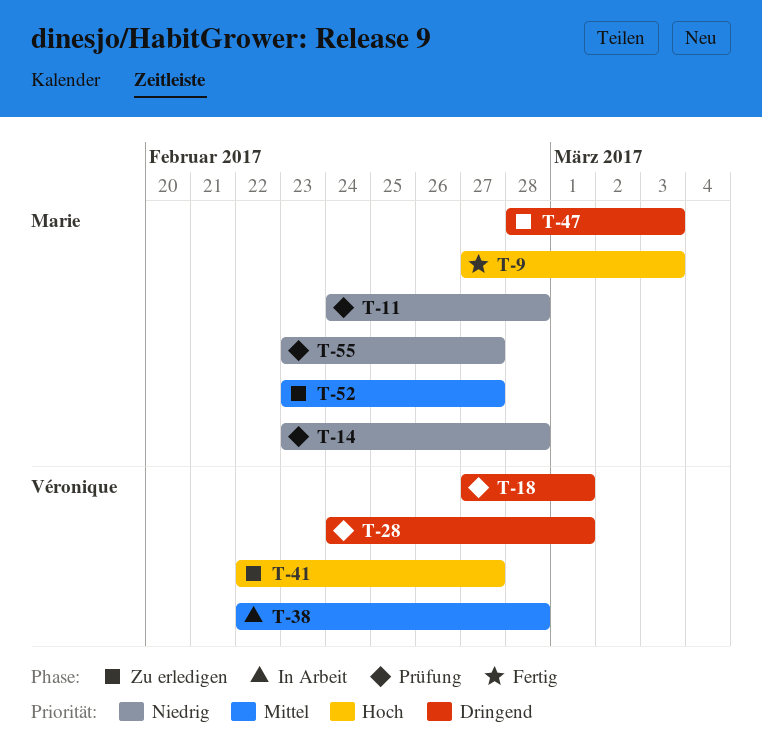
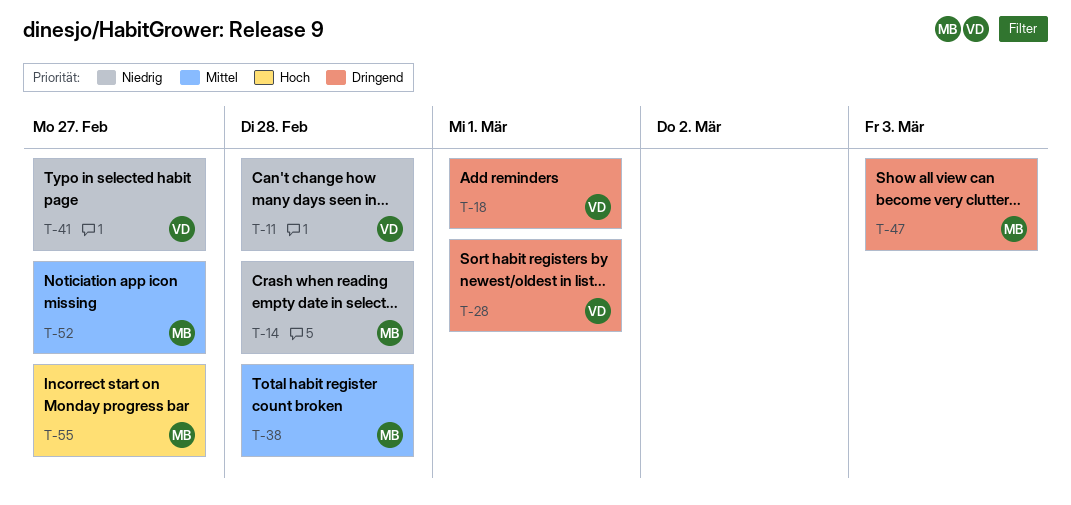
T-9: present -> none
T-11, owner: Marie -> Véronique
T-38, owner: Véronique -> Marie
T-41, priority: Hoch -> Niedrig
T-55, priority: Niedrig -> Hoch

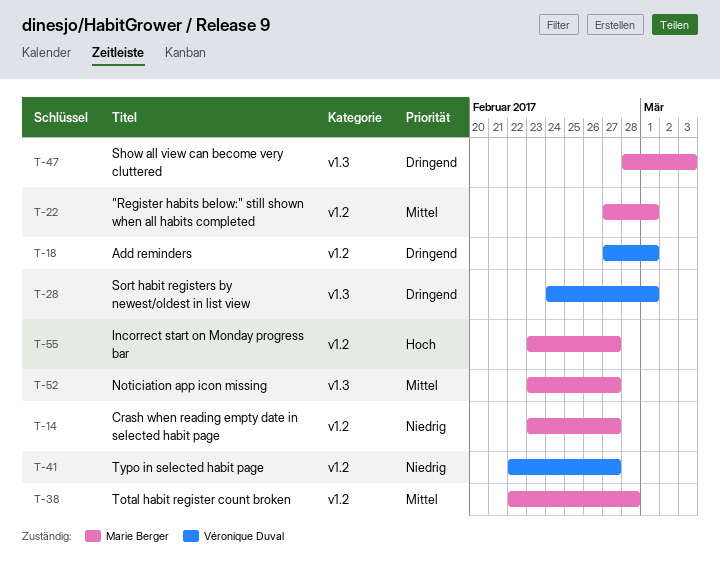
T-11: present -> none
T-14, due: Feb 28 -> Feb 27
T-22: none -> present

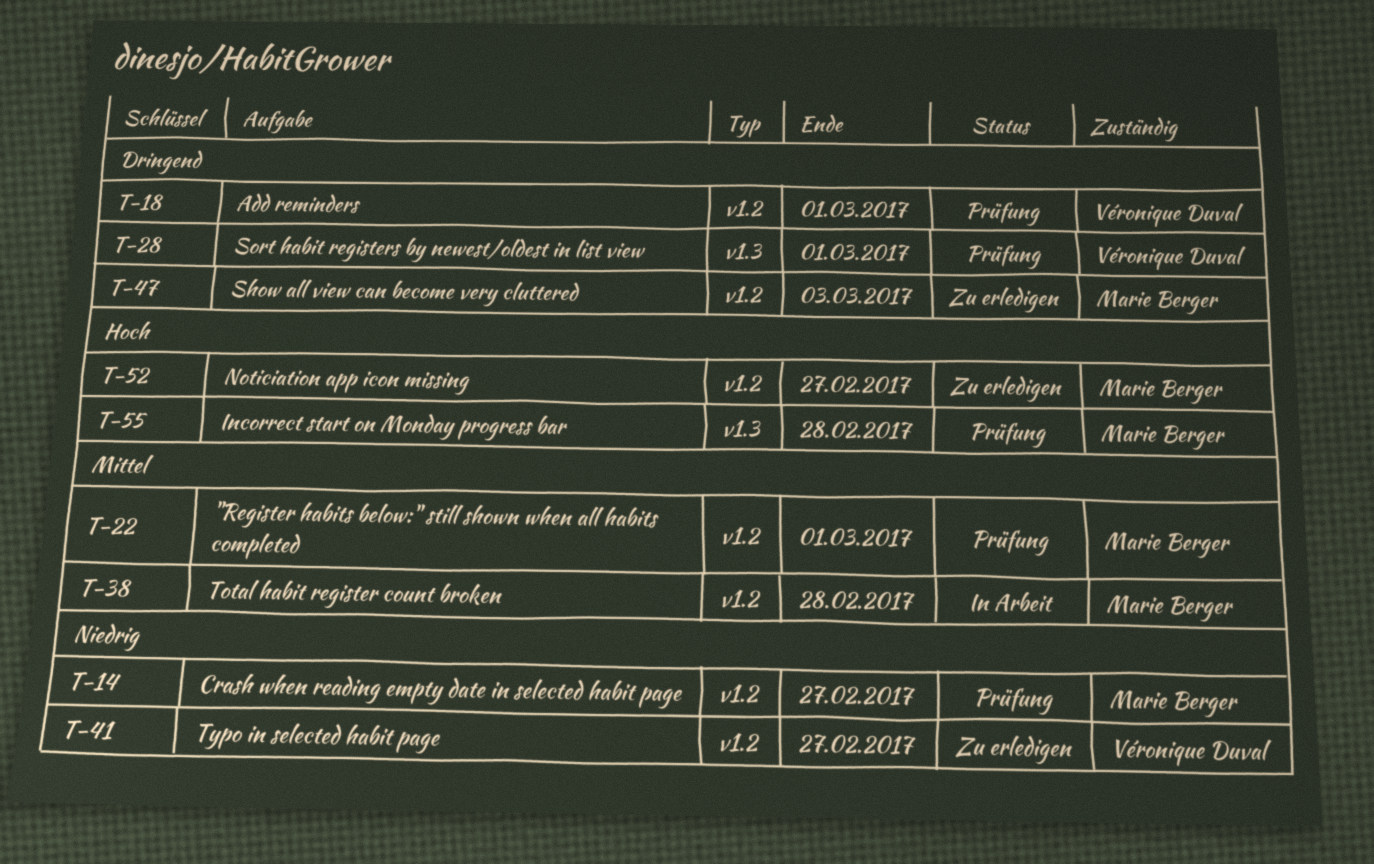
T-47, label: v1.3 -> v1.2
T-52, priority: Mittel -> Hoch
T-52, label: v1.3 -> v1.2
T-55, label: v1.2 -> v1.3
T-55, due: Feb 27 -> Feb 28

